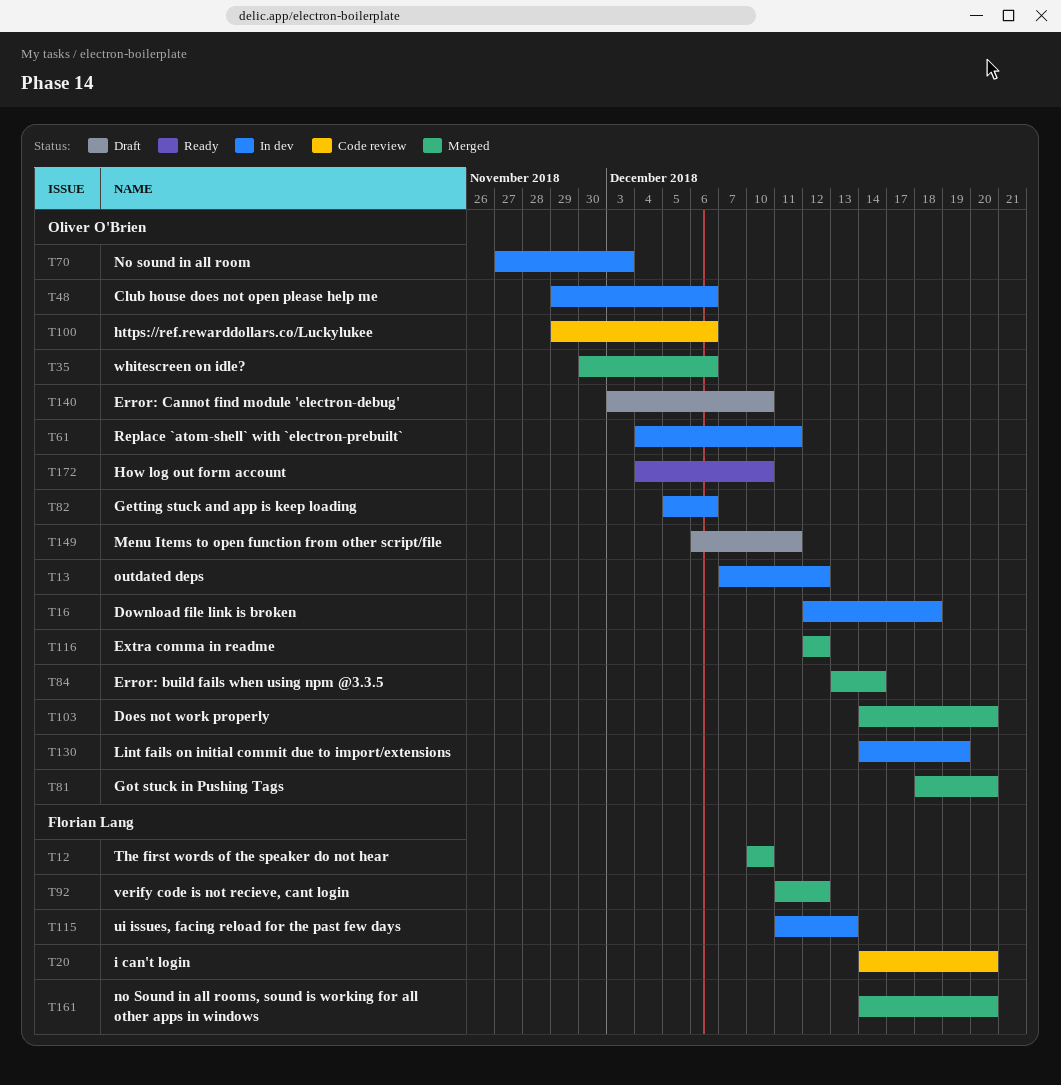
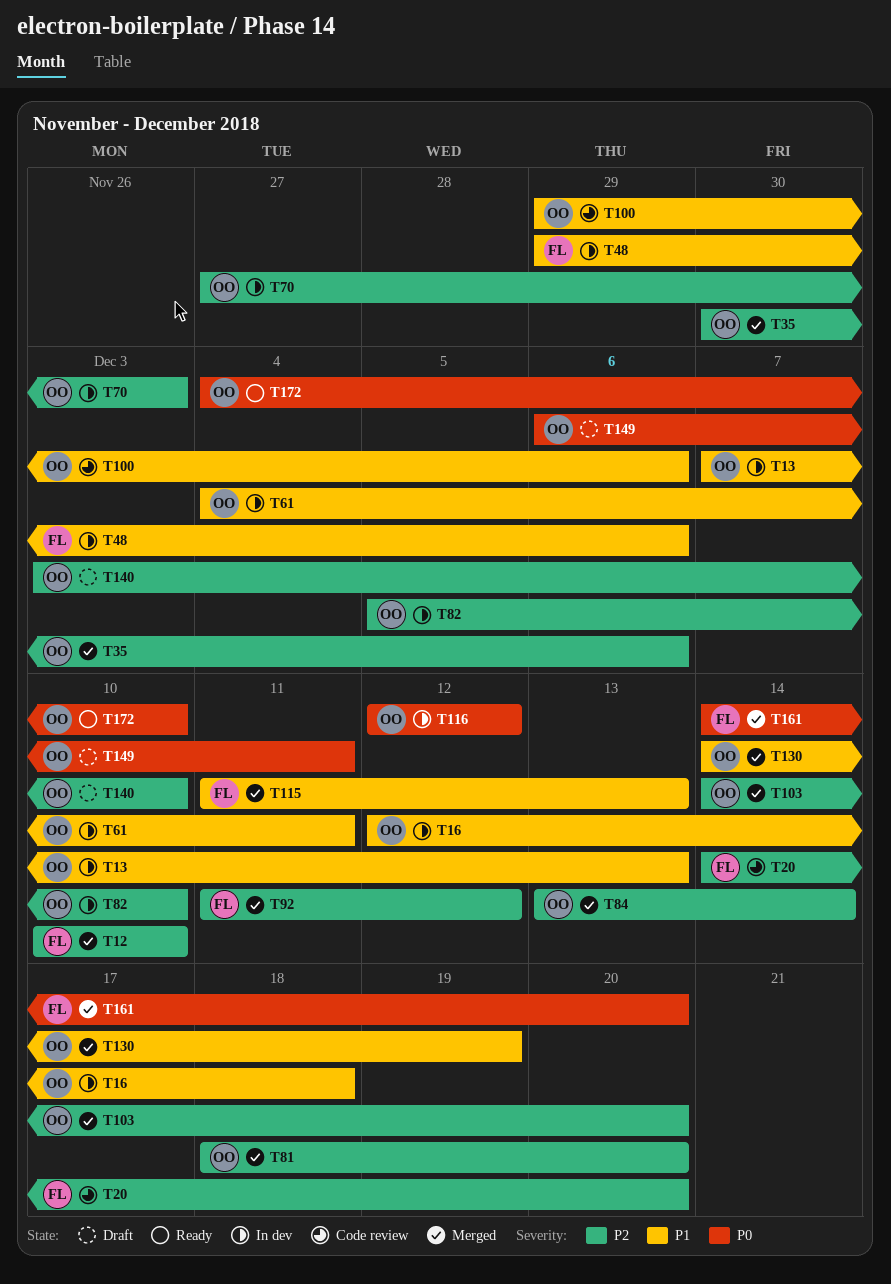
T13, due: Dec 12 -> Dec 13
T48, owner: Oliver O'Brien -> Florian Lang
T82, due: Dec 6 -> Dec 10
T115, status: In dev -> Merged
T116, status: Merged -> In dev
T130, status: In dev -> Merged

